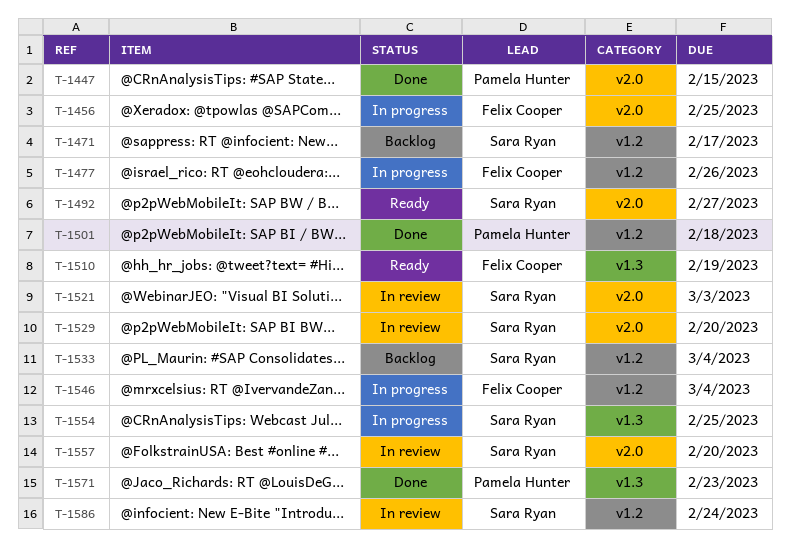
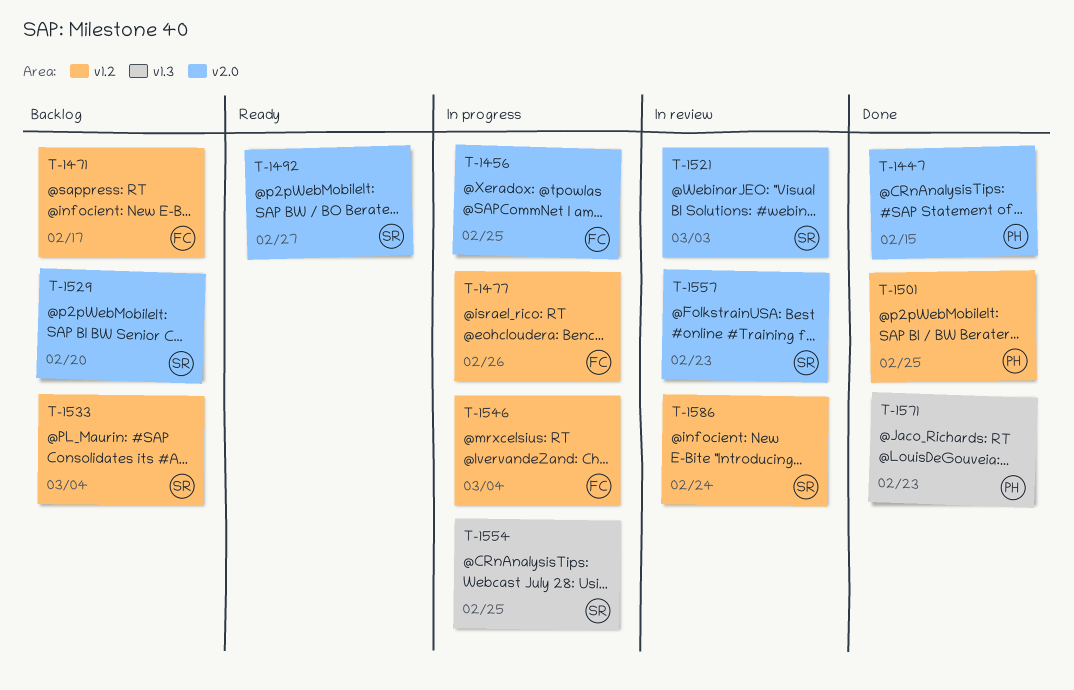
T-1471, owner: Sara Ryan -> Felix Cooper
T-1501, due: Feb 18 -> Feb 25
T-1510: present -> none
T-1529, status: In review -> Backlog
T-1557, due: Feb 20 -> Feb 23

